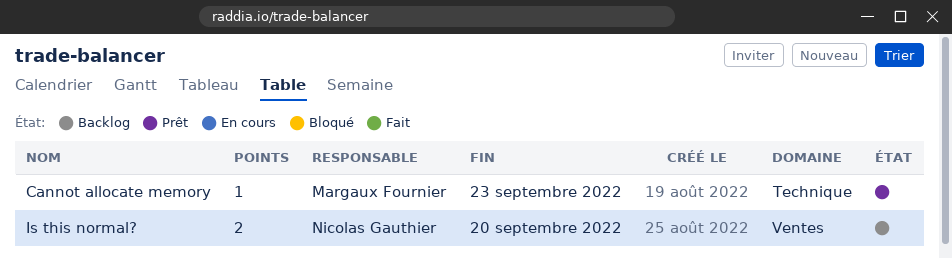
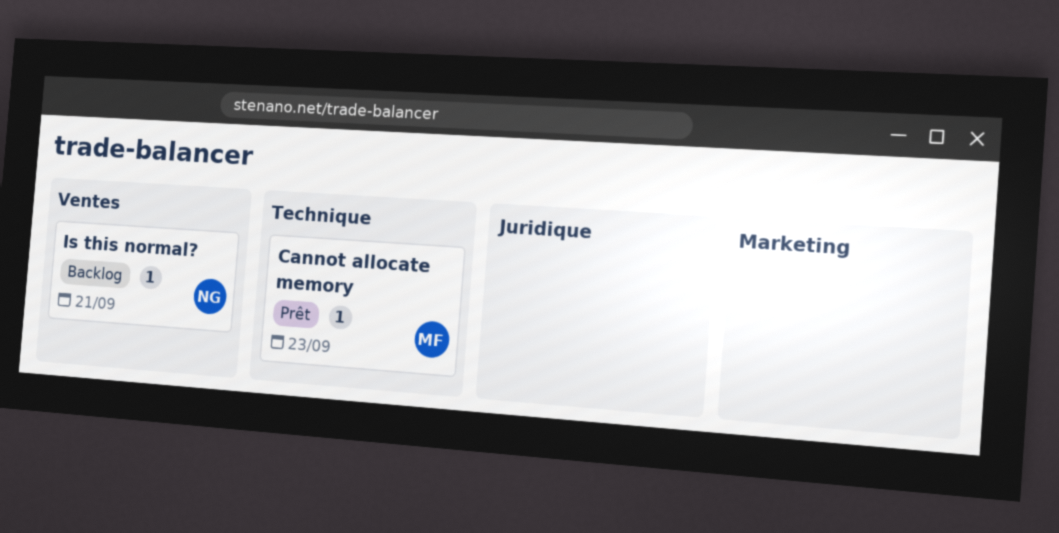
Is this normal?, estimate: 2 -> 1
Is this normal?, due: Sep 20 -> Sep 21

